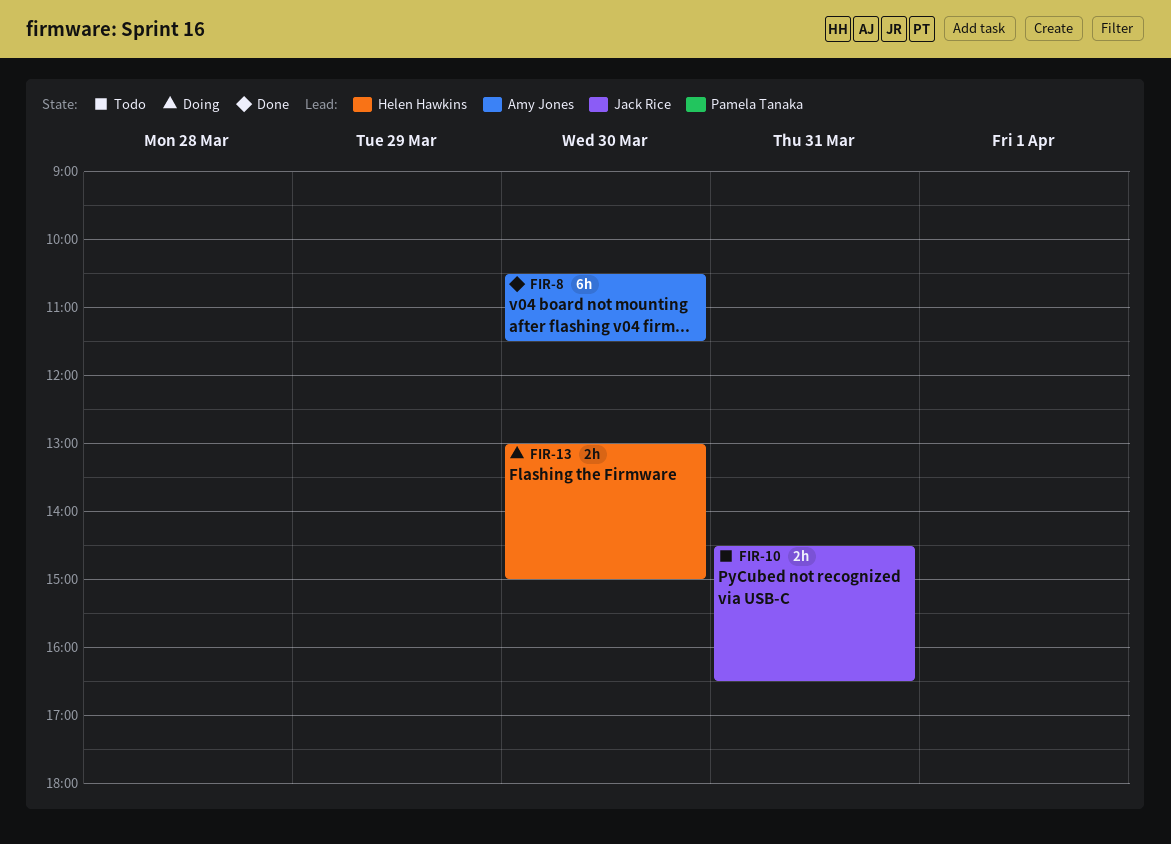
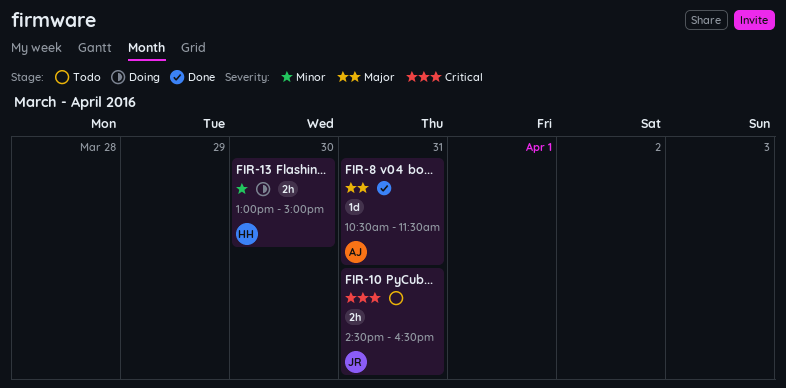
FIR-8, estimate: 6h -> 1d
FIR-8, day: Mar 30 -> Mar 31

